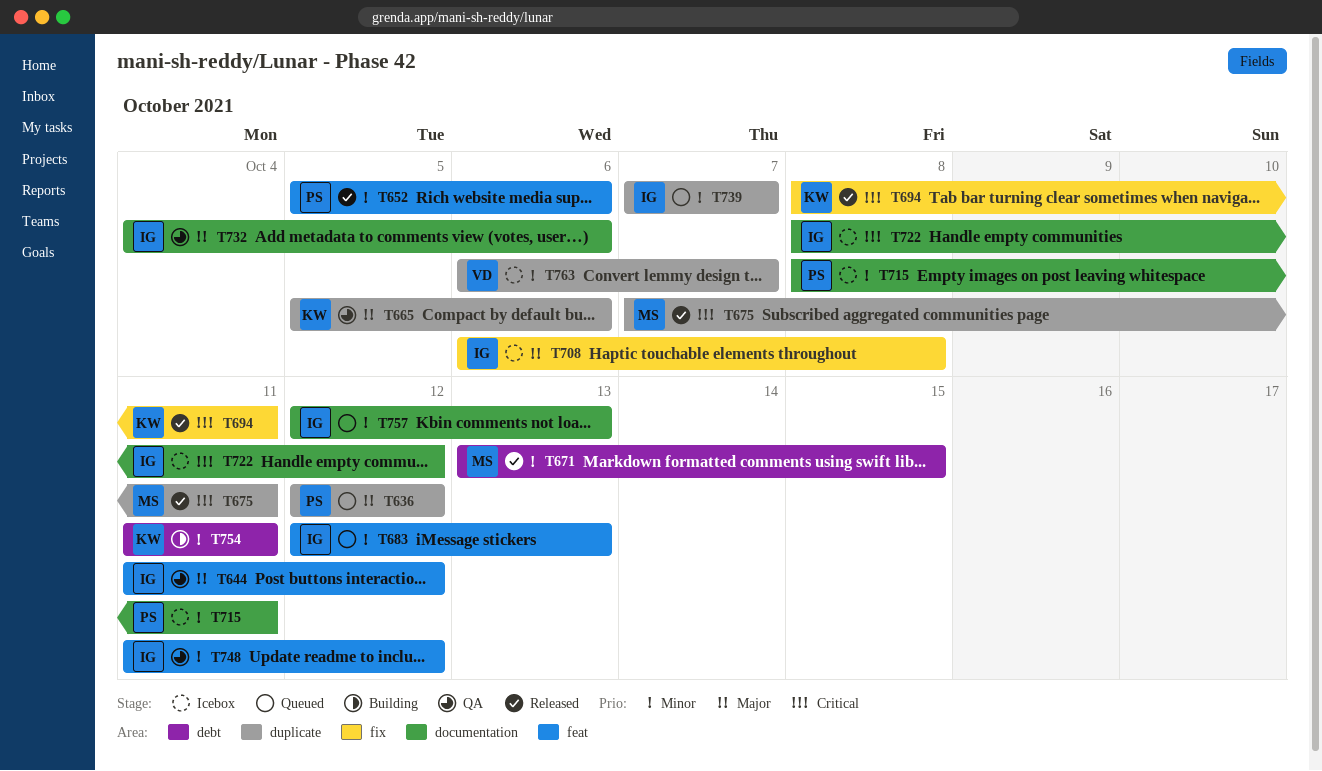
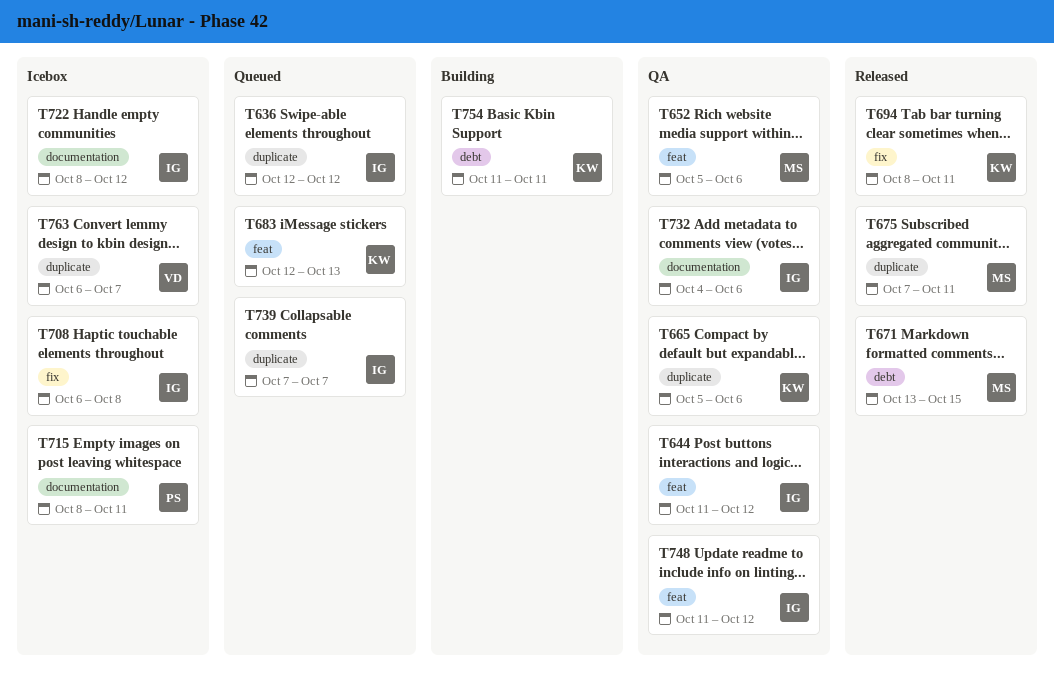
T636, owner: PS -> IG
T652, status: Released -> QA
T652, owner: PS -> MS
T683, owner: IG -> KW
T757: present -> none

